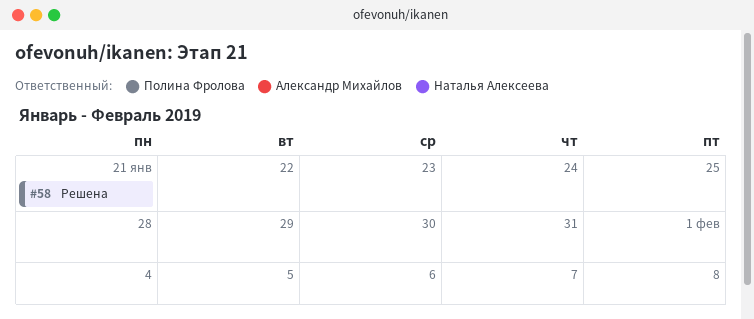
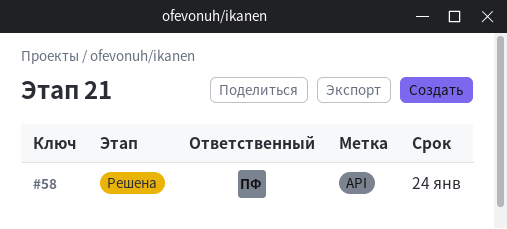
#58, due: Jan 21 -> Jan 24

